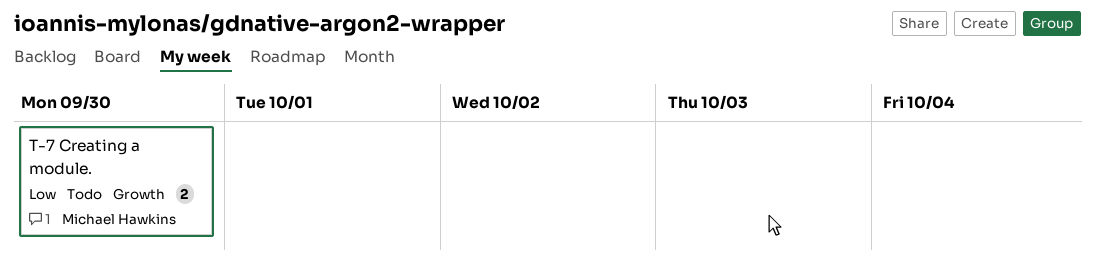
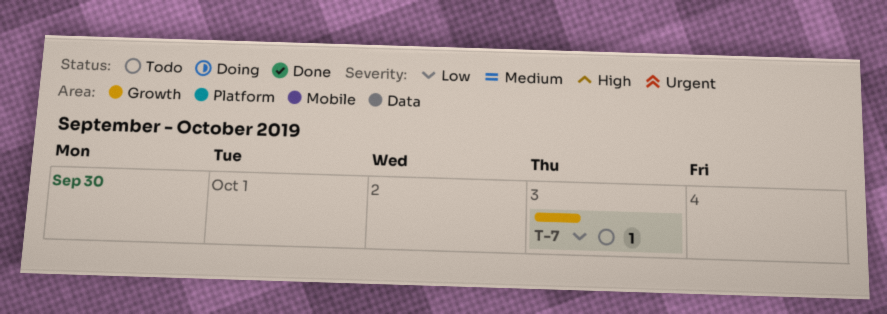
T-7, estimate: 2 -> 1
T-7, due: Sep 30 -> Oct 3

